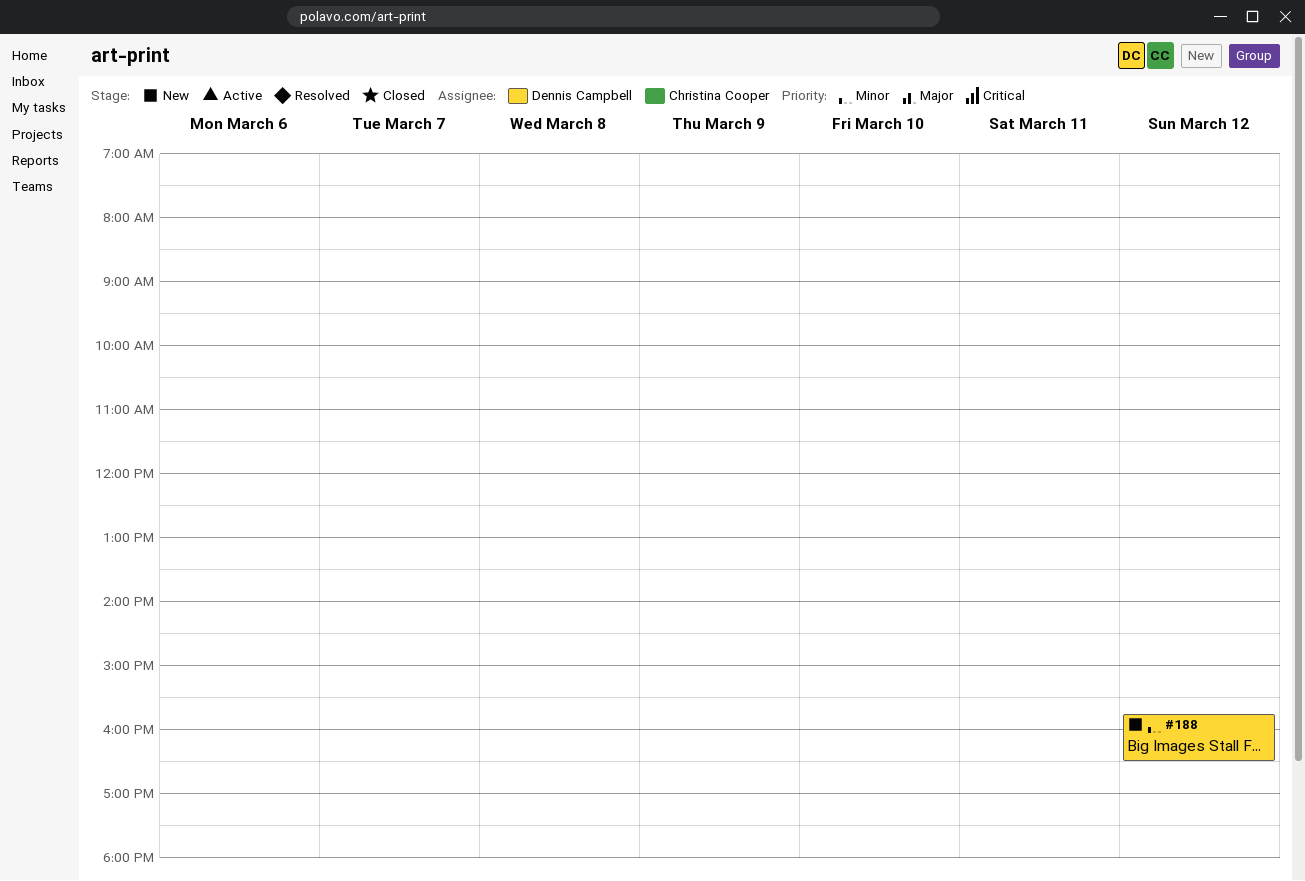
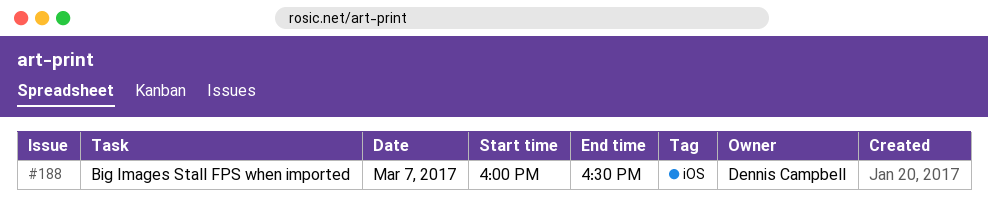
#188, day: Mar 12 -> Mar 7
#188, begins: 15:45 -> 16:00

